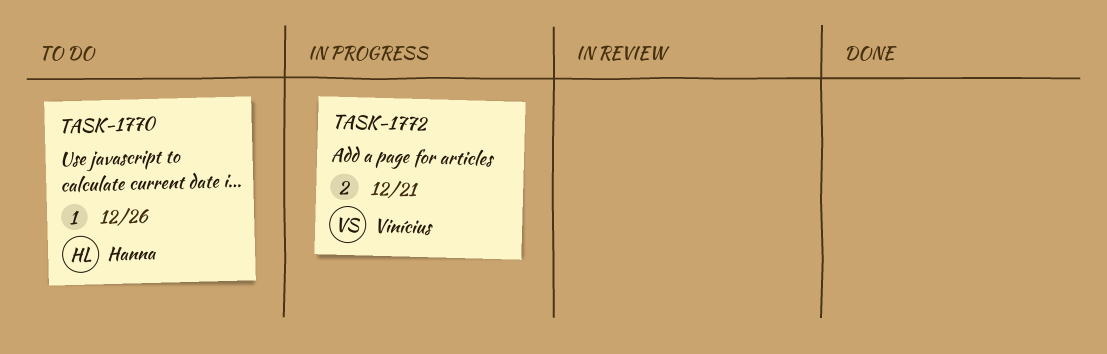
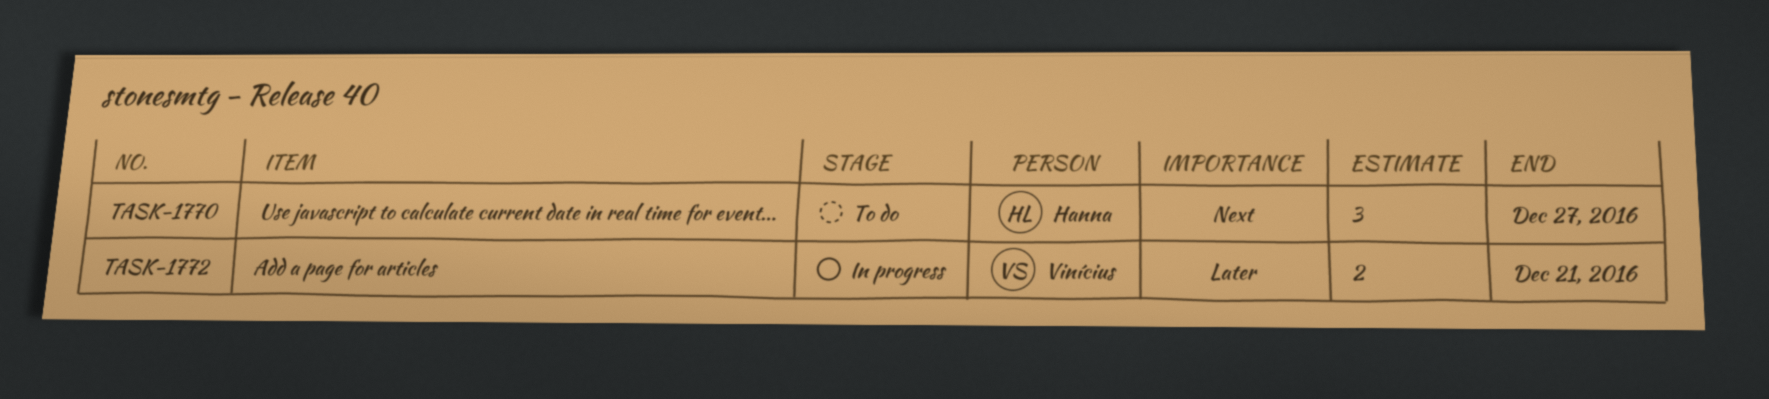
TASK-1770, estimate: 1 -> 3
TASK-1770, due: Dec 26 -> Dec 27

